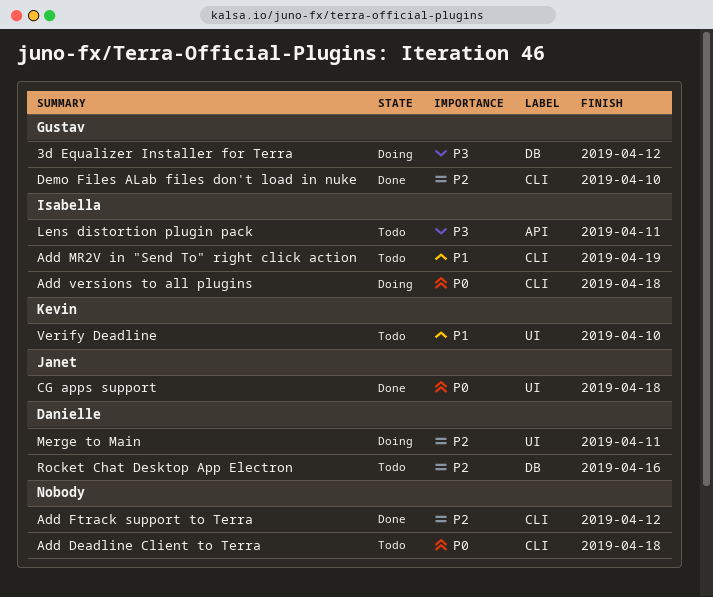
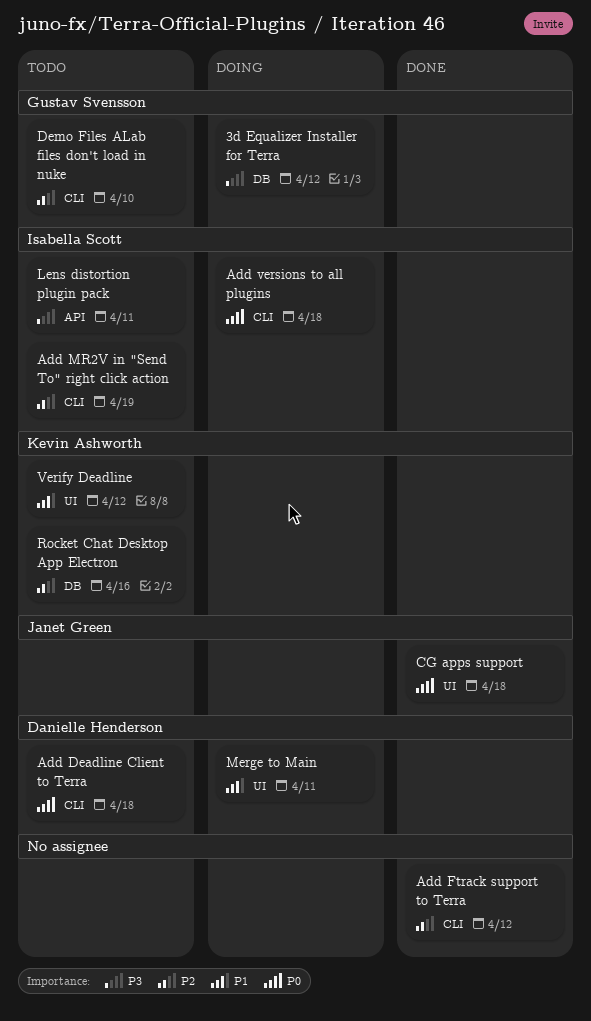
Add Deadline Client to Terra, owner: none -> Danielle Henderson
Add MR2V in "Send To" right click action, priority: P1 -> P2
Demo Files ALab files don't load in nuke, status: Done -> Todo
Merge to Main, priority: P2 -> P1
Rocket Chat Desktop App Electron, owner: Danielle Henderson -> Kevin Ashworth
Verify Deadline, due: Apr 10 -> Apr 12

